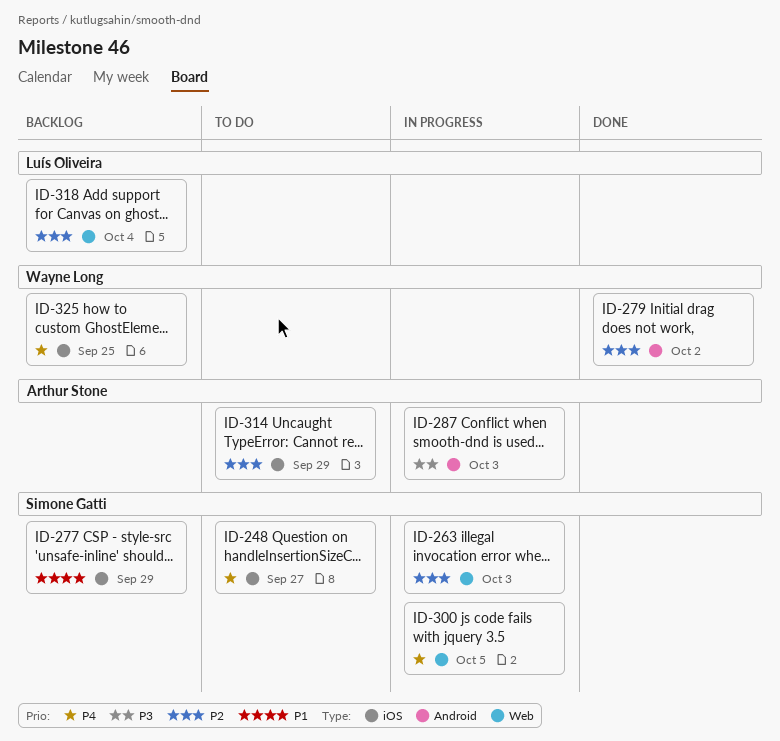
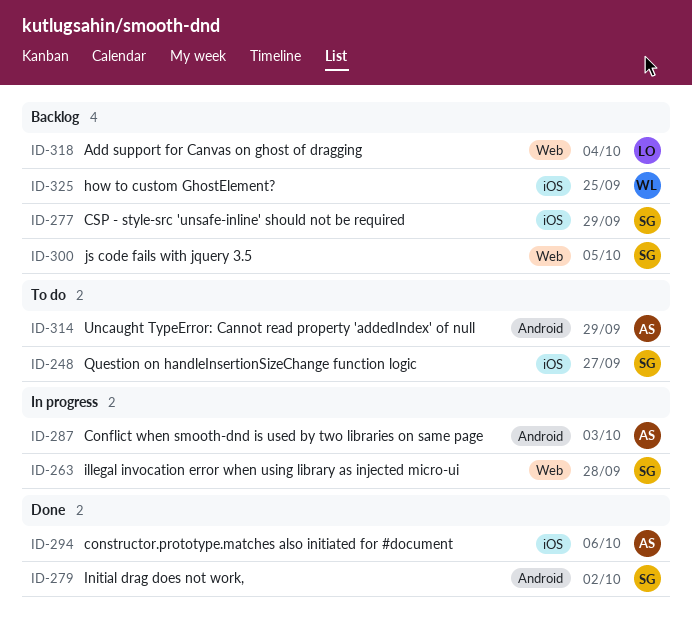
ID-263, due: Oct 3 -> Sep 28
ID-279, owner: Wayne Long -> Simone Gatti
ID-294: none -> present
ID-300, status: In progress -> Backlog
ID-314, label: iOS -> Android

